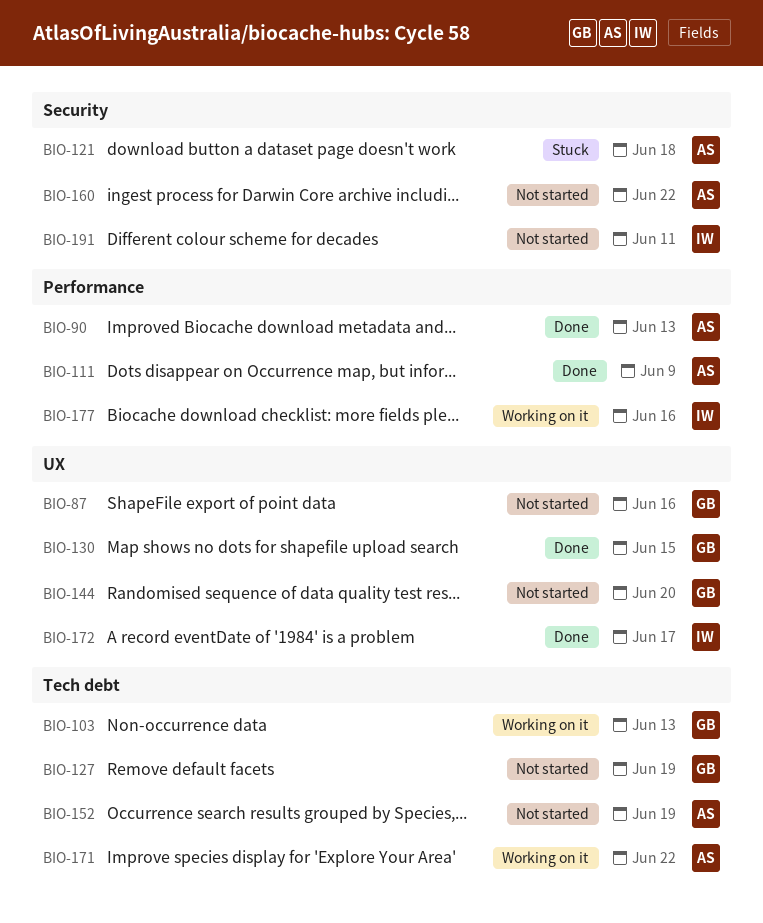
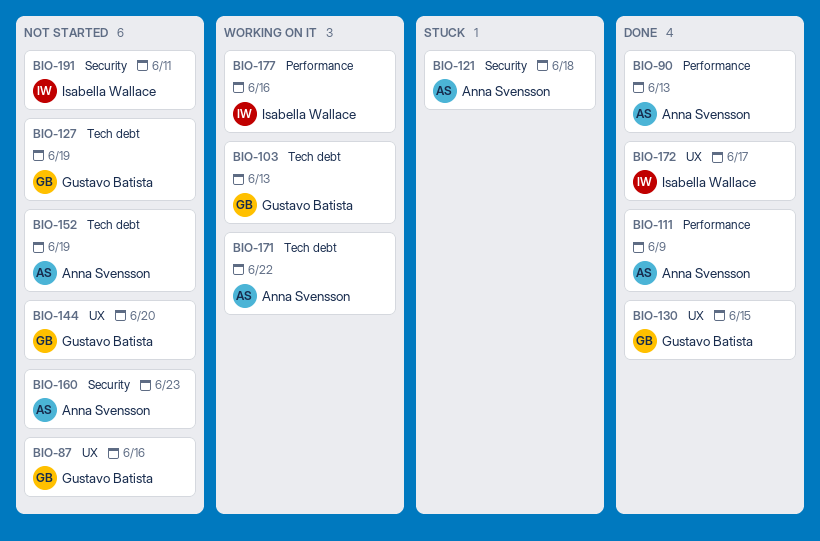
BIO-160, due: Jun 22 -> Jun 23

